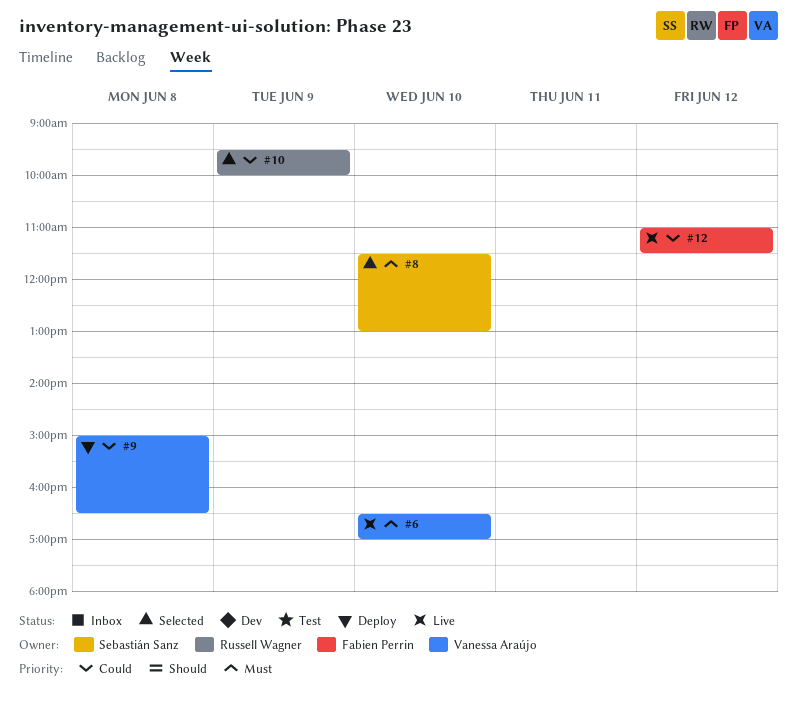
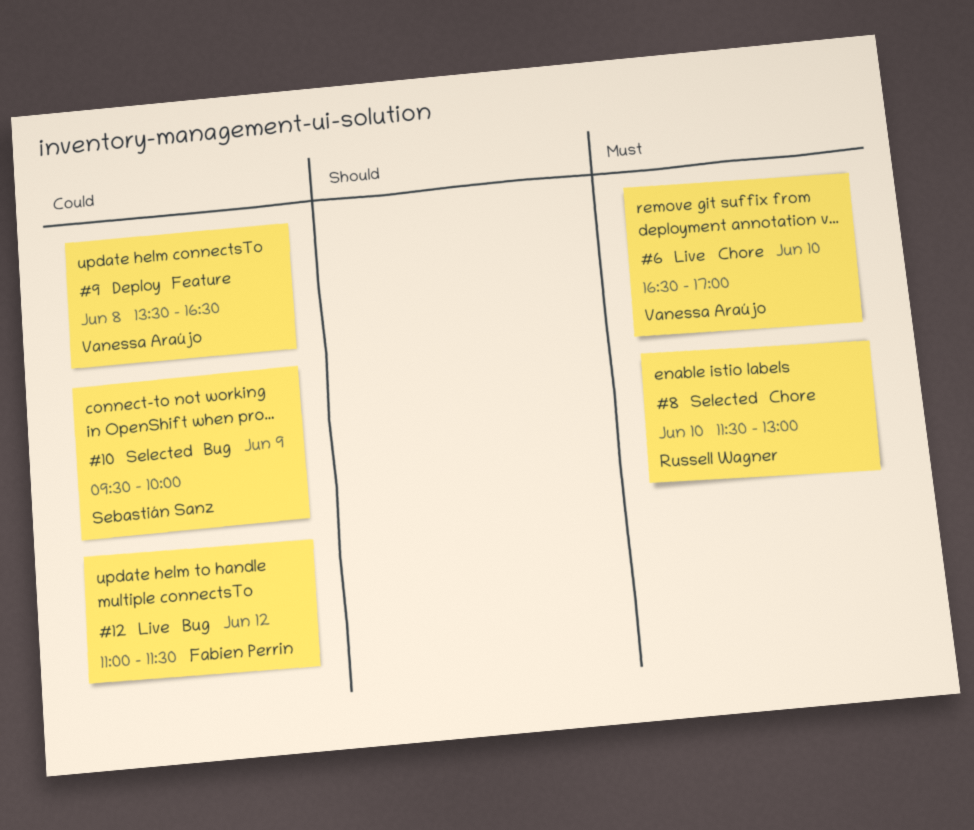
#8, owner: Sebastián Sanz -> Russell Wagner
#9, begins: 15:00 -> 13:30
#10, owner: Russell Wagner -> Sebastián Sanz

